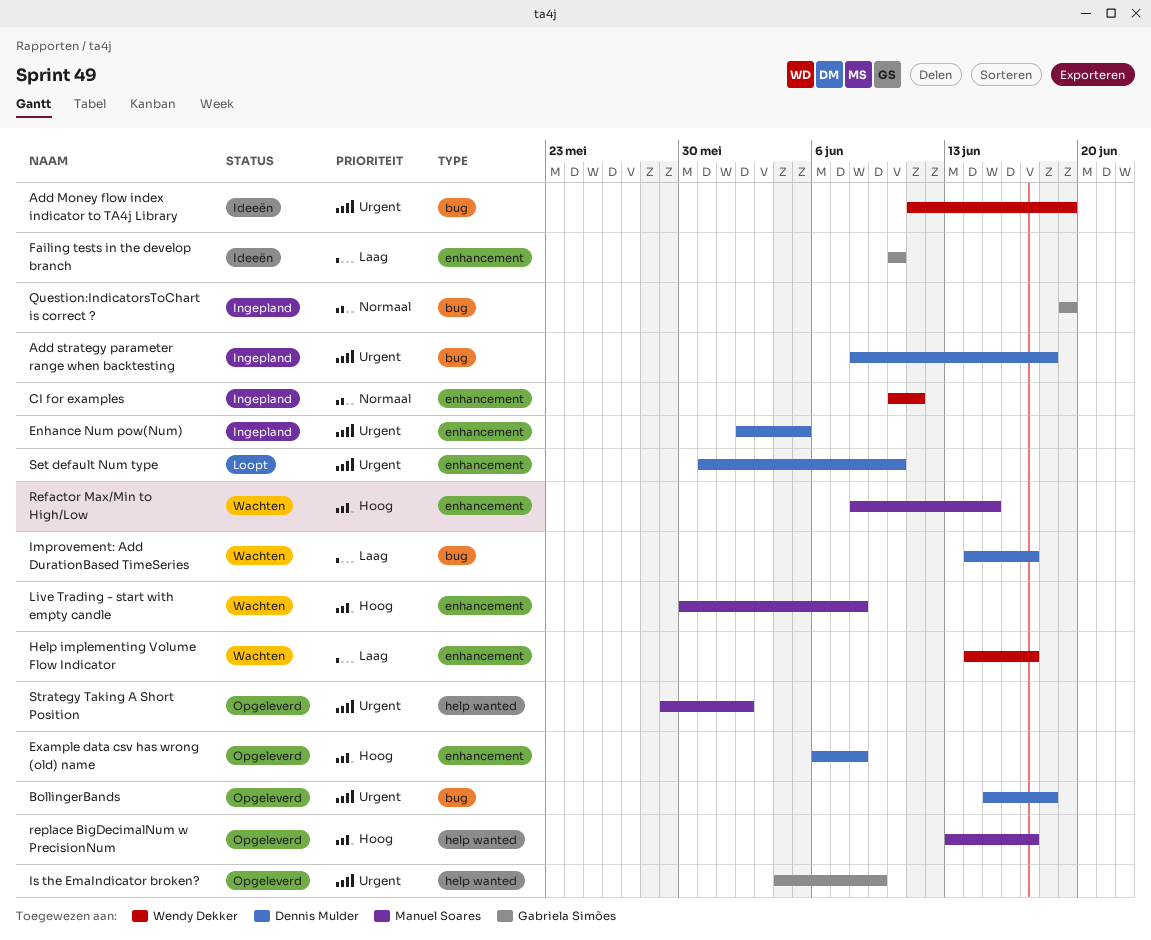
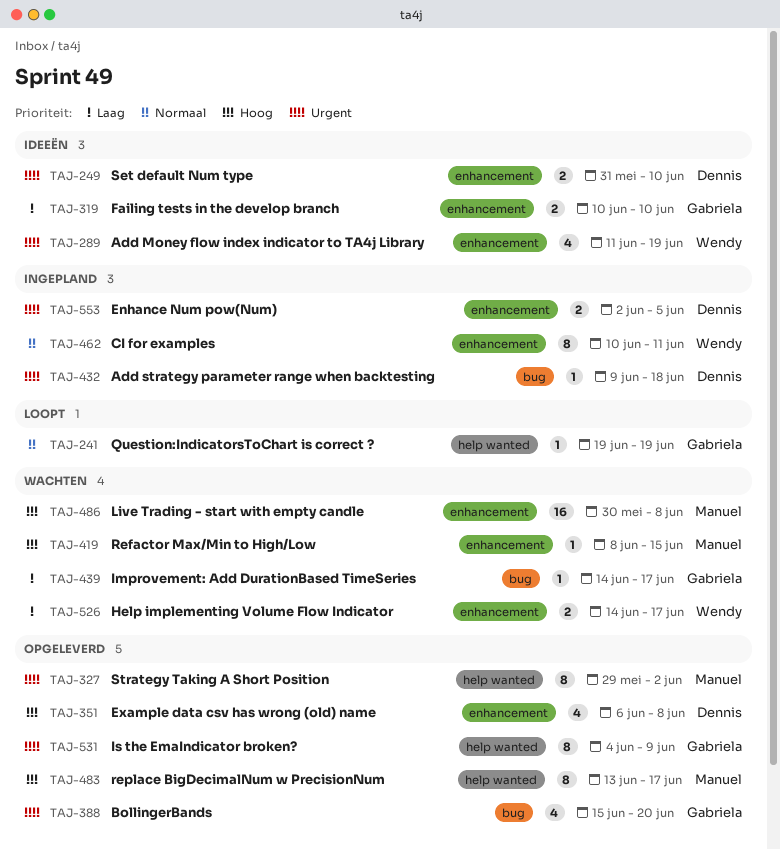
Add Money flow index indicator to TA4j Library, label: bug -> enhancement
Add strategy parameter range when backtesting, start: Jun 8 -> Jun 9
BollingerBands, owner: Dennis Mulder -> Gabriela Simões
BollingerBands, due: Jun 18 -> Jun 20
Improvement: Add DurationBased TimeSeries, owner: Dennis Mulder -> Gabriela Simões
Question:IndicatorsToChart is correct ?, status: Ingepland -> Loopt
Question:IndicatorsToChart is correct ?, label: bug -> help wanted
Set default Num type, status: Loopt -> Ideeën

